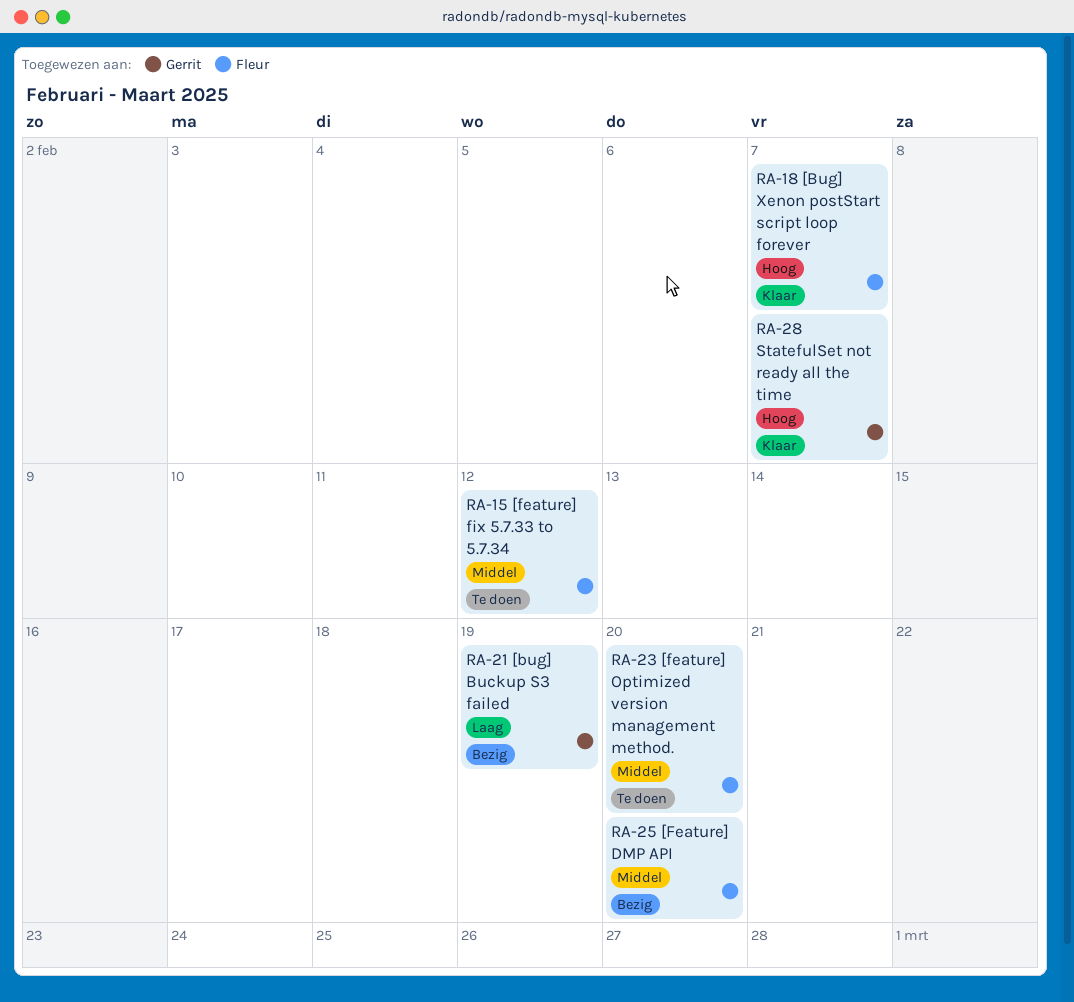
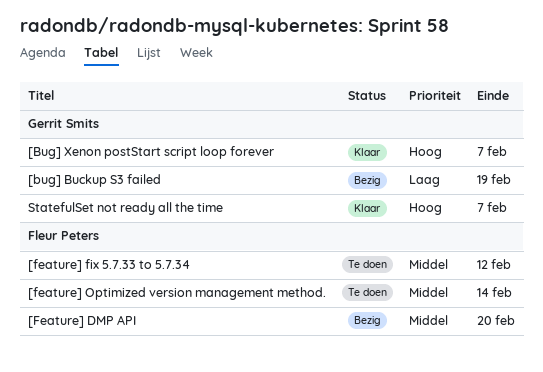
[Bug] Xenon postStart script loop forever, owner: Fleur Peters -> Gerrit Smits
[feature] Optimized version management method., due: Feb 20 -> Feb 14

